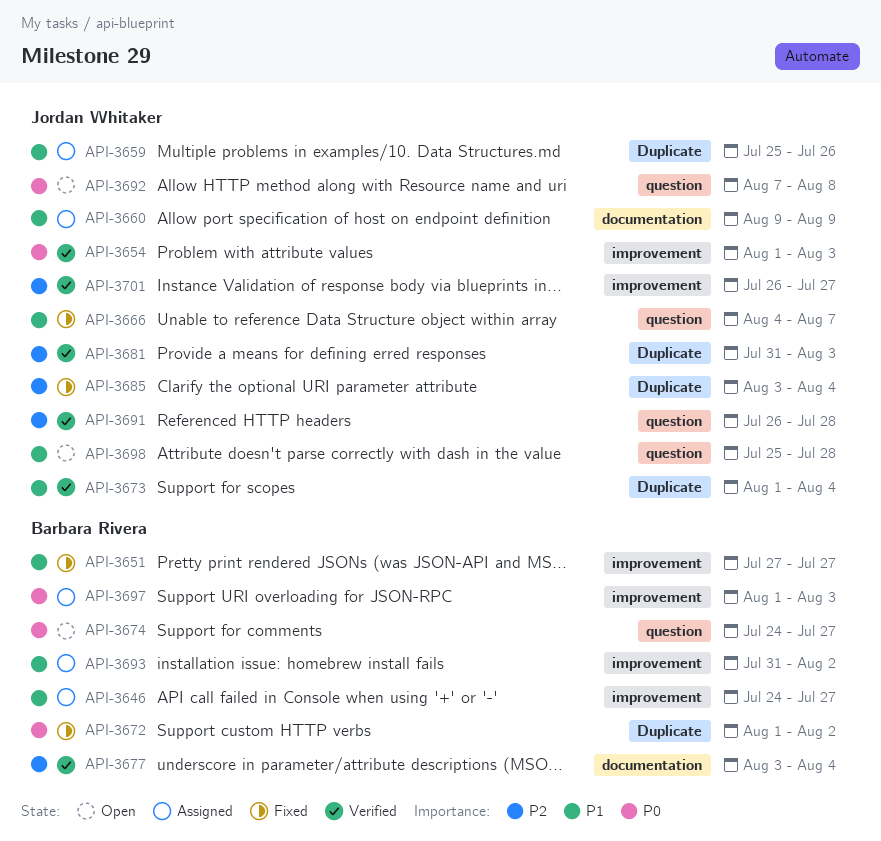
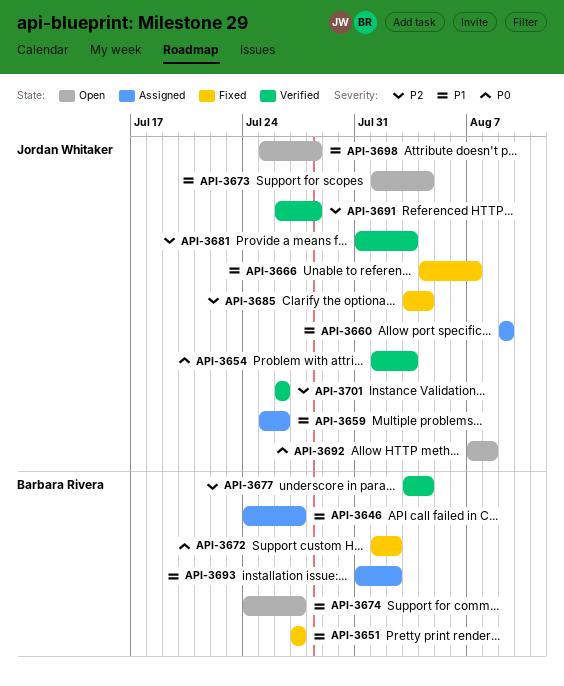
API-3673, status: Verified -> Open
API-3674, priority: P0 -> P1
API-3697: present -> none
API-3701, due: Jul 27 -> Jul 26

